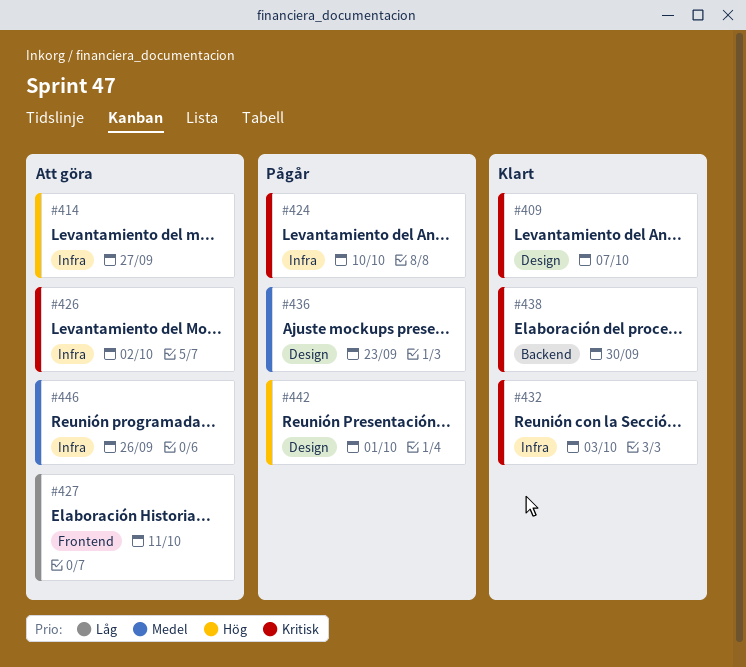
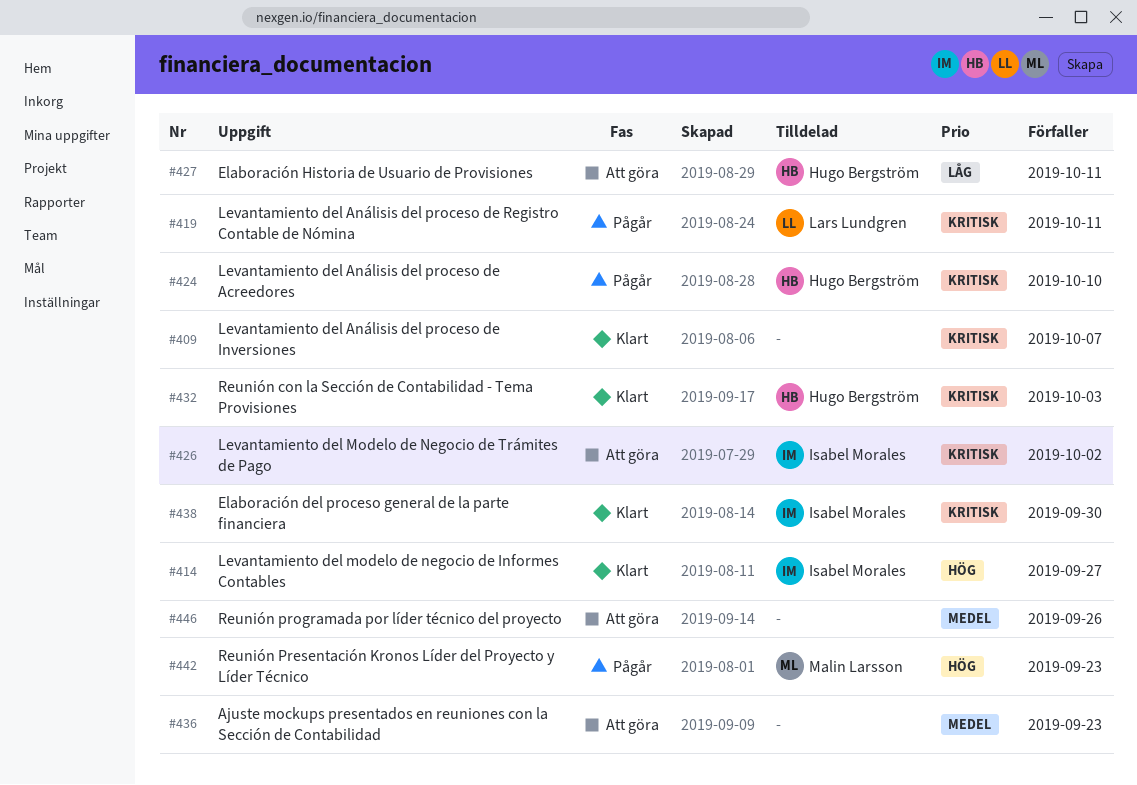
#414, status: Att göra -> Klart
#419: none -> present
#436, status: Pågår -> Att göra
#442, due: Oct 1 -> Sep 23

